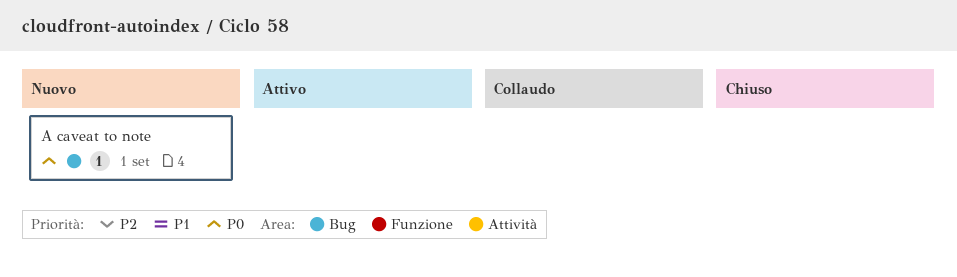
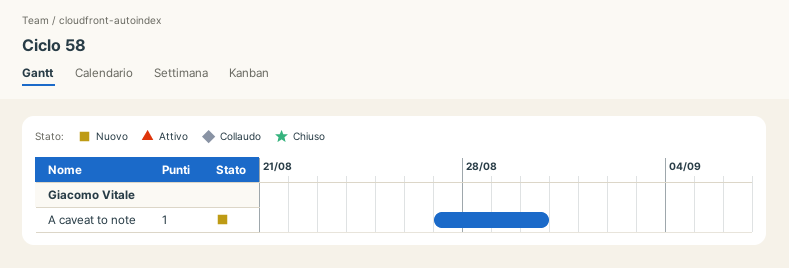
A caveat to note, due: Sep 1 -> Aug 30

